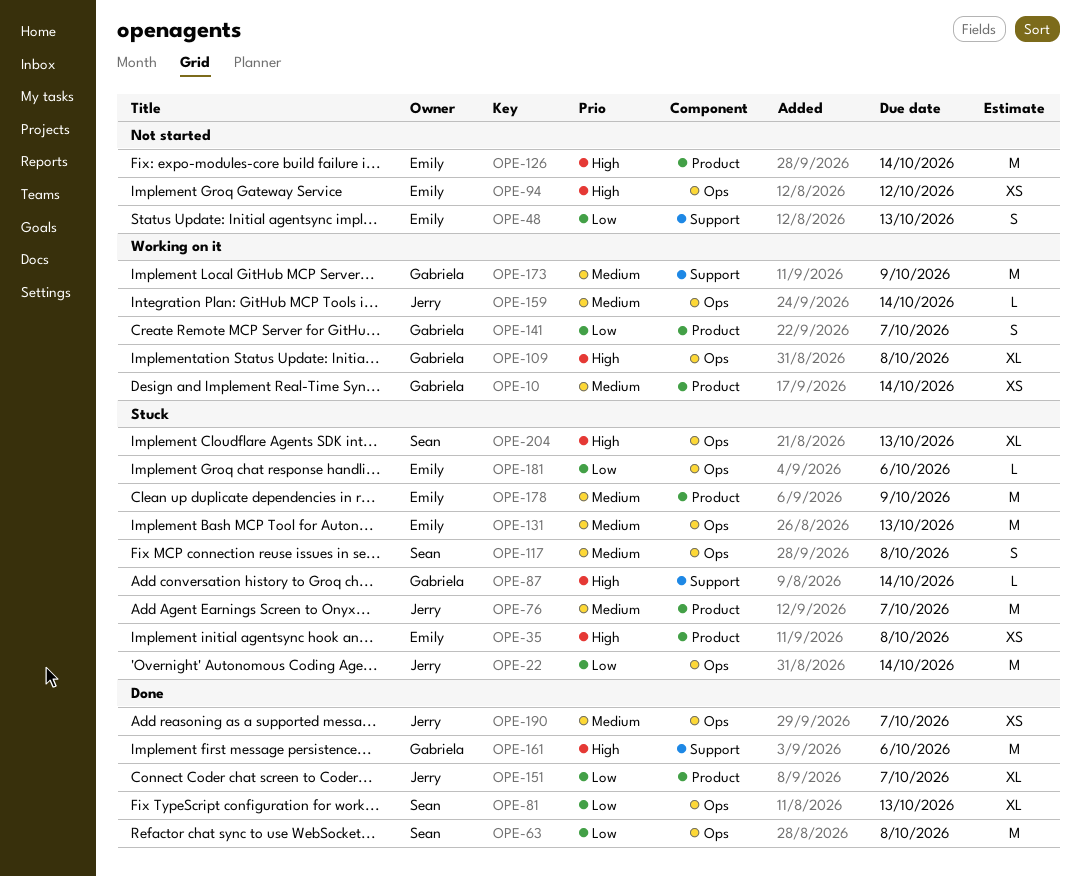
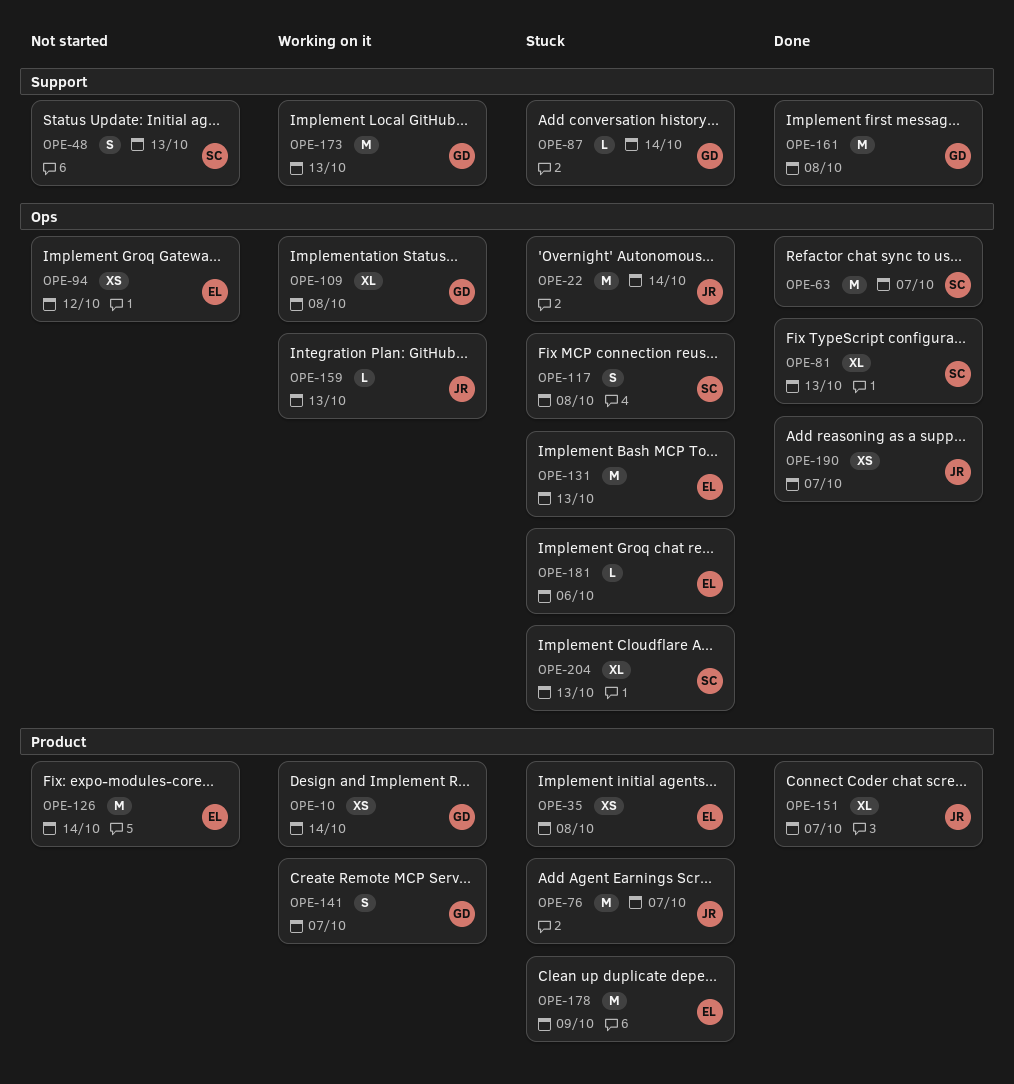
OPE-48, owner: Emily -> Sean
OPE-63, due: Oct 8 -> Oct 7
OPE-159, due: Oct 14 -> Oct 13
OPE-161, due: Oct 6 -> Oct 8
OPE-173, due: Oct 9 -> Oct 13

